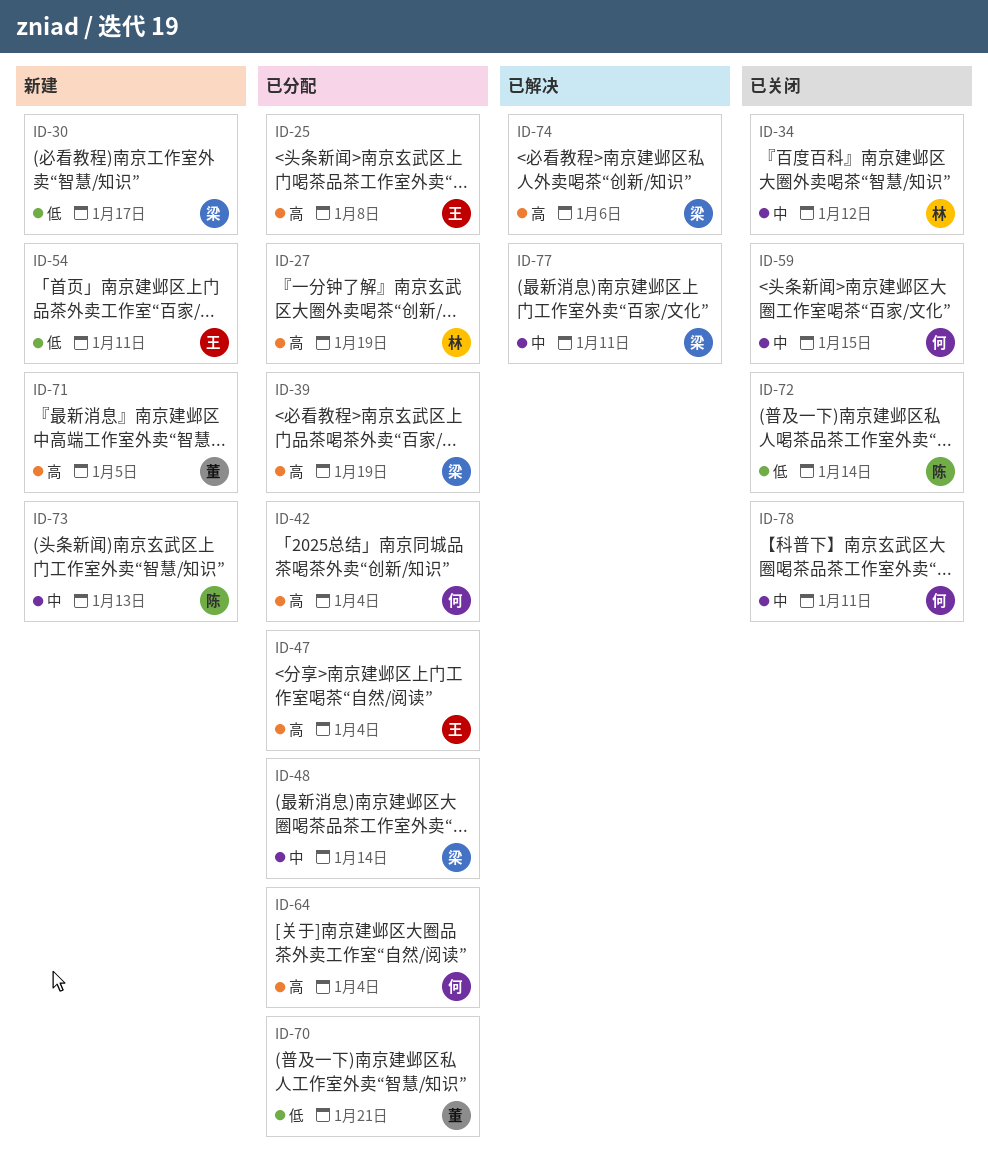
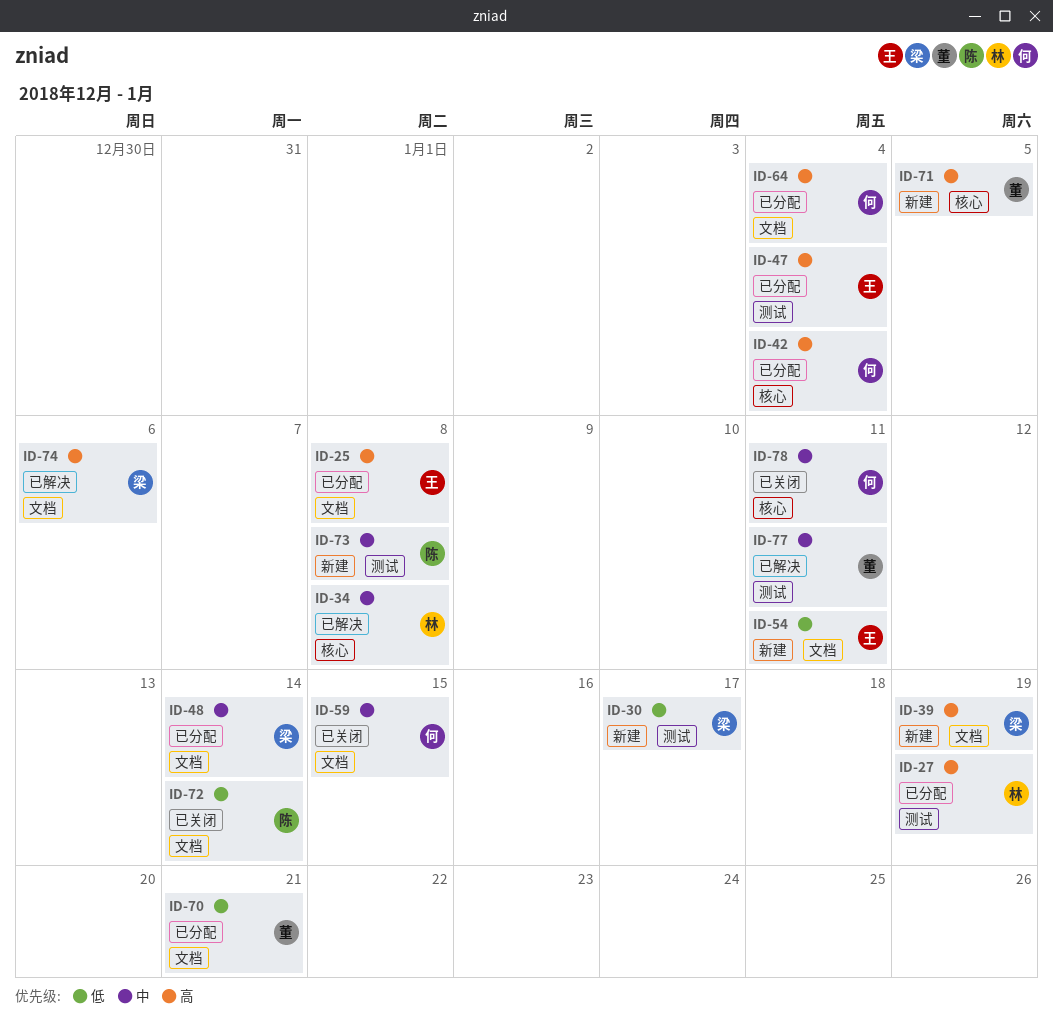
ID-34, status: 已关闭 -> 已解决
ID-34, due: Jan 12 -> Jan 8
ID-39, status: 已分配 -> 新建
ID-73, due: Jan 13 -> Jan 8
ID-77, owner: 梁 -> 董

